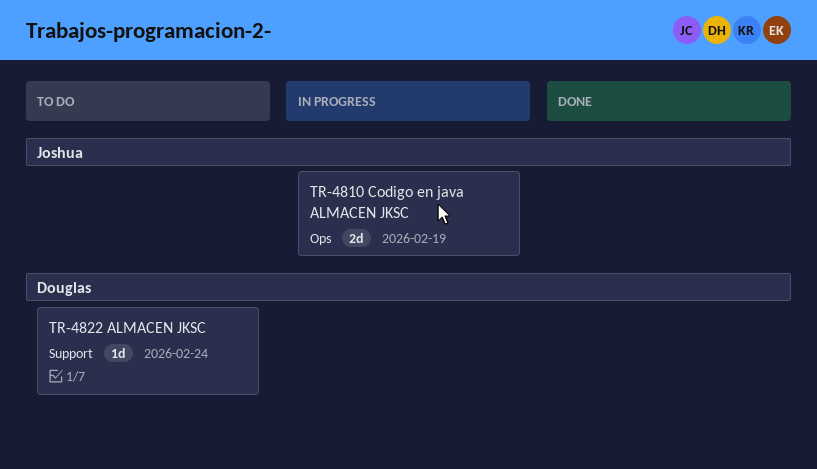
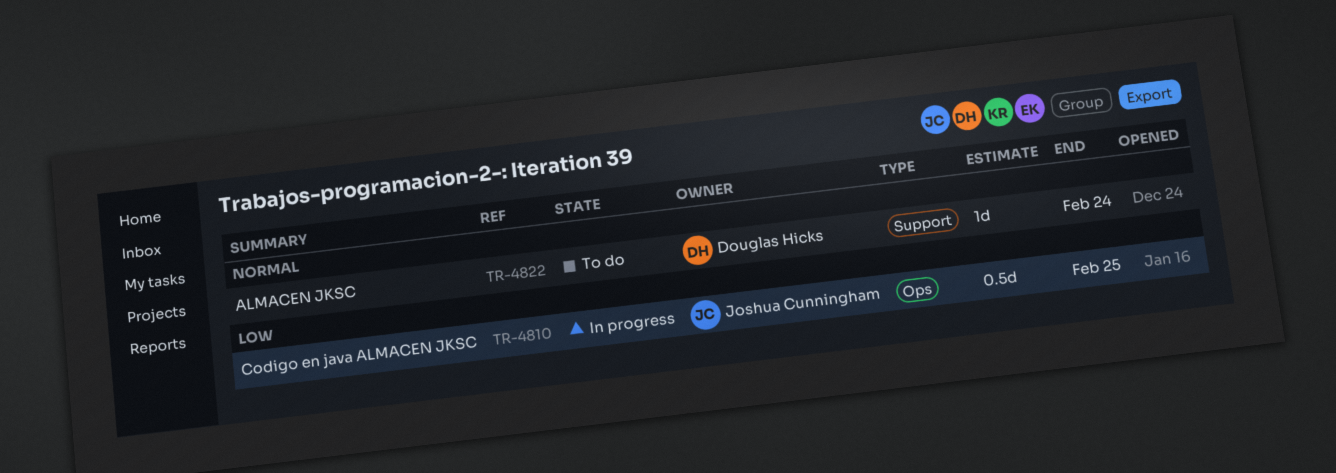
TR-4810, estimate: 2d -> 0.5d
TR-4810, due: Feb 19 -> Feb 25

